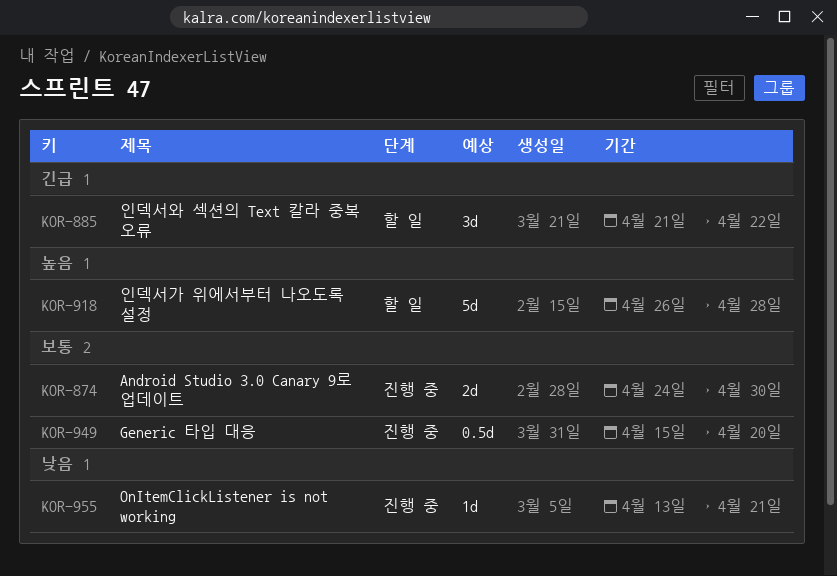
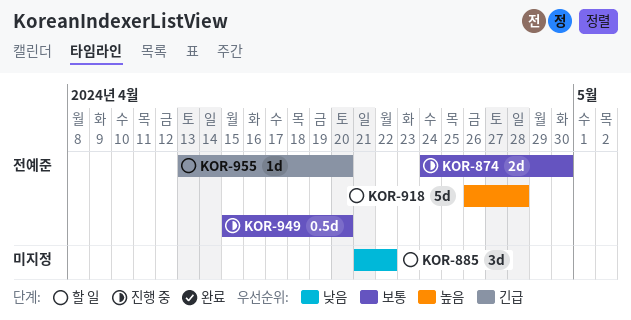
KOR-885, priority: 긴급 -> 낮음
KOR-955, status: 진행 중 -> 할 일
KOR-955, priority: 낮음 -> 긴급
KOR-955, due: Apr 21 -> Apr 20

